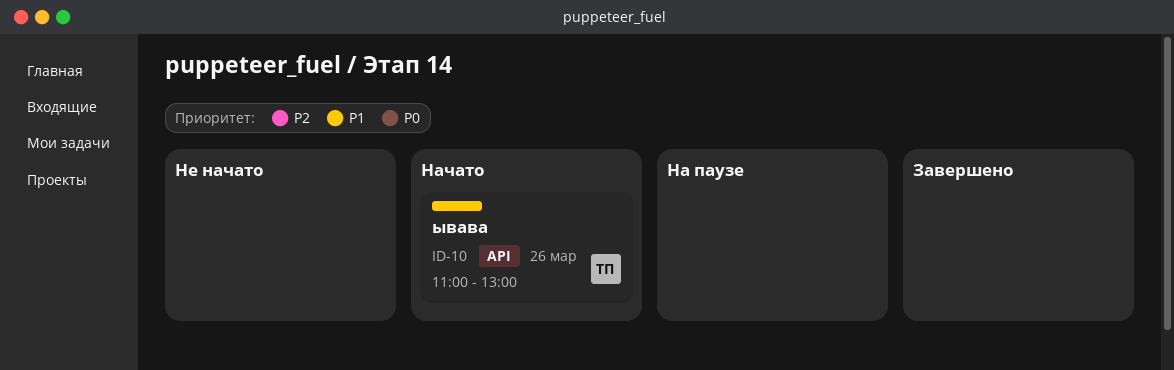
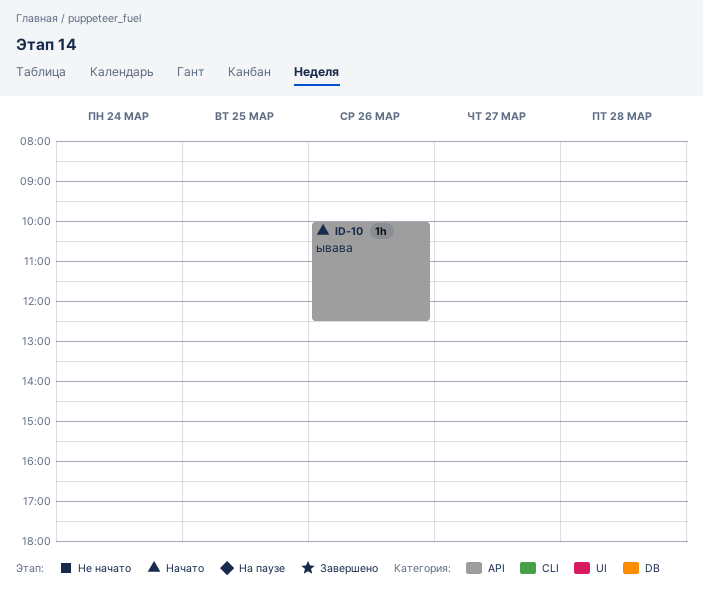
ID-10, begins: 11:00 -> 10:00
ID-10, ends: 13:00 -> 12:30

